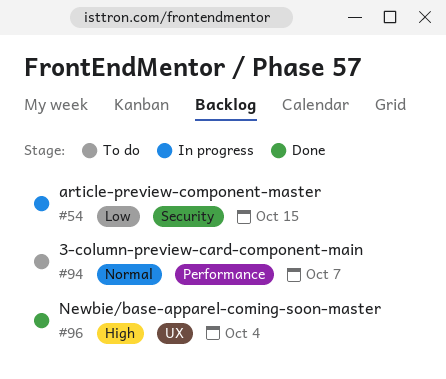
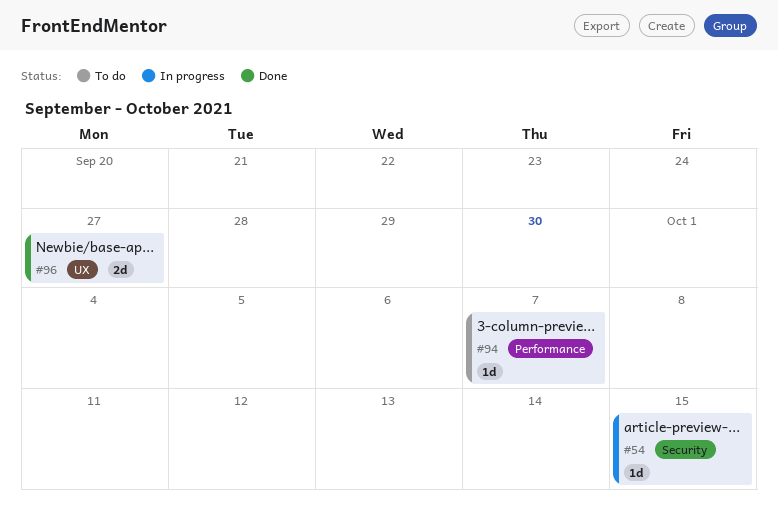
#96, due: Oct 4 -> Sep 27

